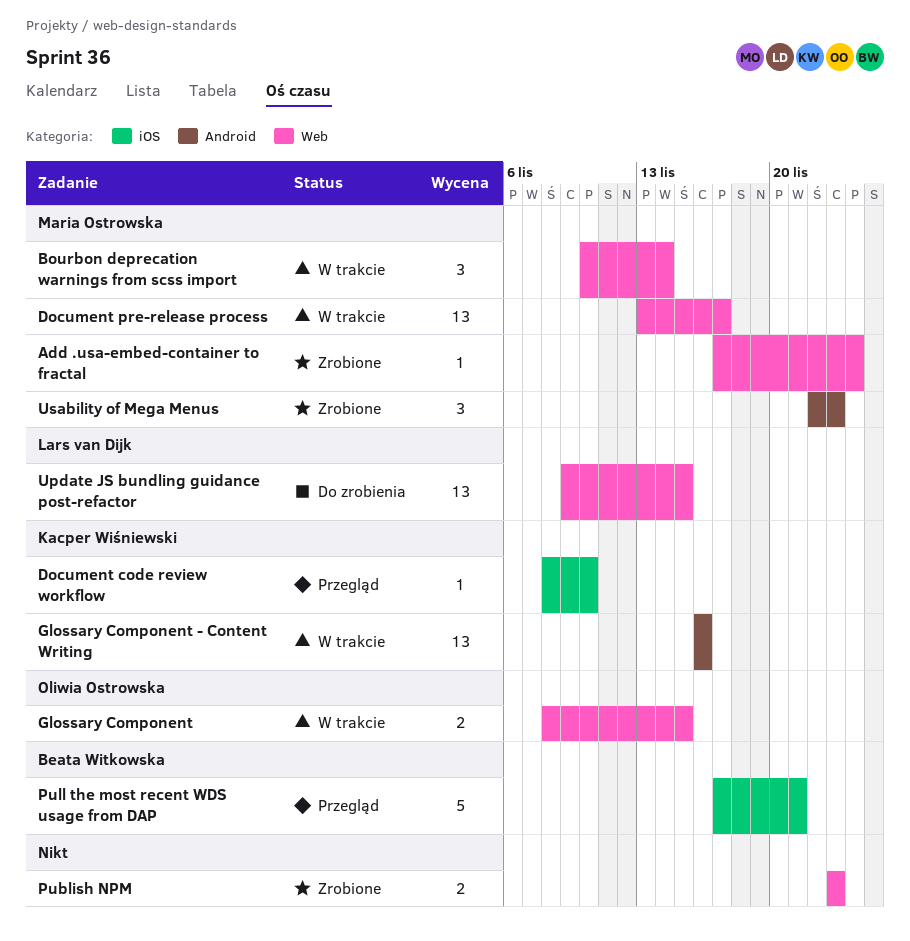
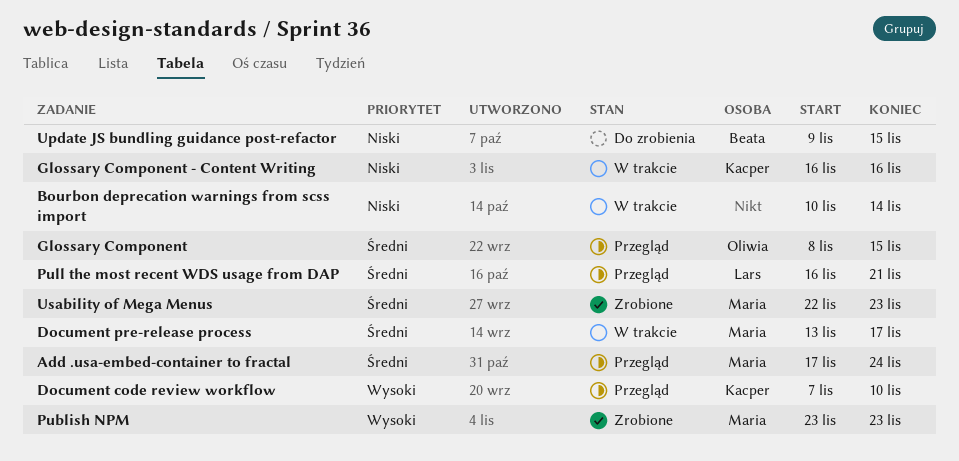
Add .usa-embed-container to fractal, status: Zrobione -> Przegląd
Bourbon deprecation warnings from scss import, owner: Maria Ostrowska -> none
Document code review workflow, start: Nov 8 -> Nov 7
Glossary Component, status: W trakcie -> Przegląd
Publish NPM, owner: none -> Maria Ostrowska
Pull the most recent WDS usage from DAP, owner: Beata Witkowska -> Lars van Dijk
Pull the most recent WDS usage from DAP, start: Nov 17 -> Nov 16
Update JS bundling guidance post-refactor, owner: Lars van Dijk -> Beata Witkowska

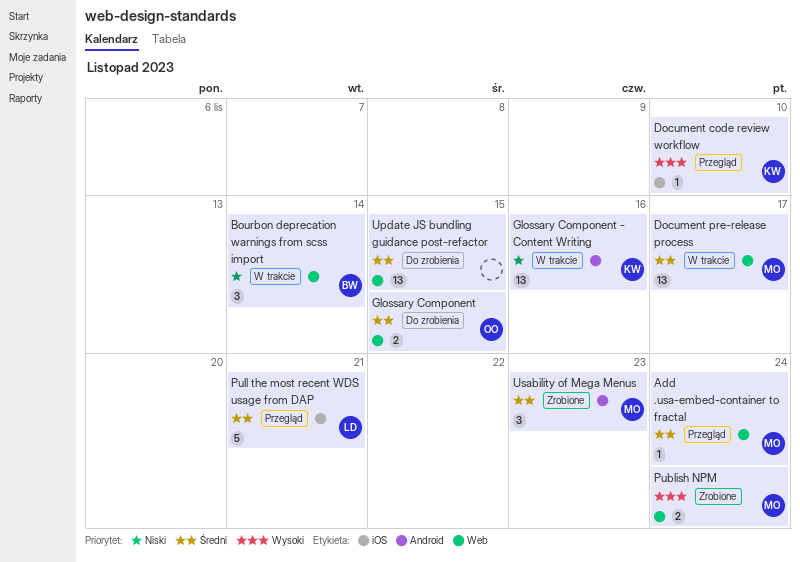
Bourbon deprecation warnings from scss import, owner: none -> Beata
Glossary Component, status: Przegląd -> Do zrobienia
Publish NPM, due: Nov 23 -> Nov 24
Update JS bundling guidance post-refactor, owner: Beata -> none
Update JS bundling guidance post-refactor, priority: Niski -> Średni

